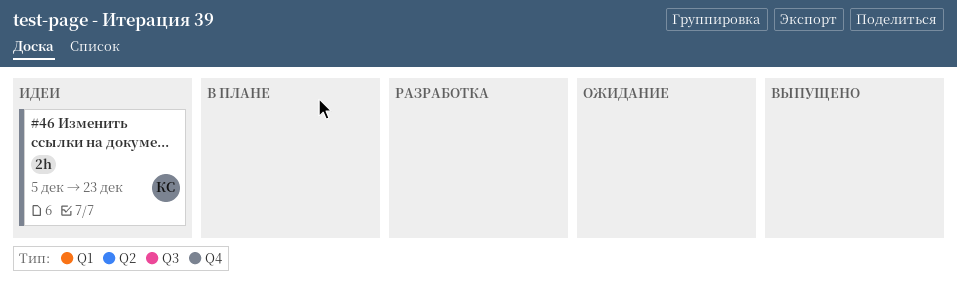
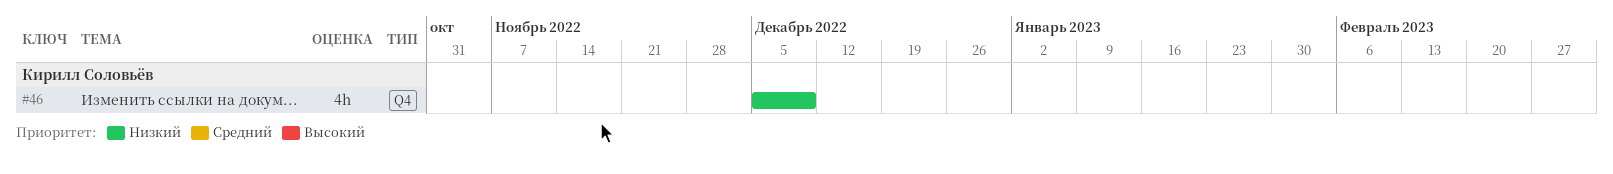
#46, estimate: 2h -> 4h
#46, due: Dec 23 -> Dec 9

